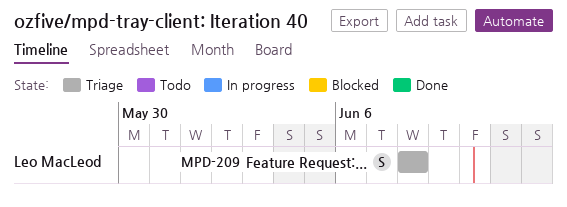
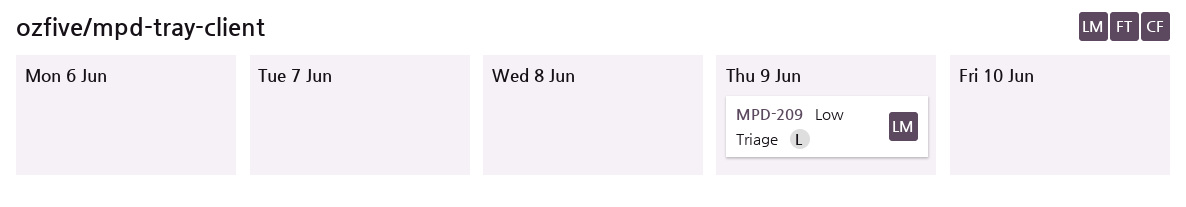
MPD-209, estimate: S -> L
MPD-209, due: Jun 8 -> Jun 9

